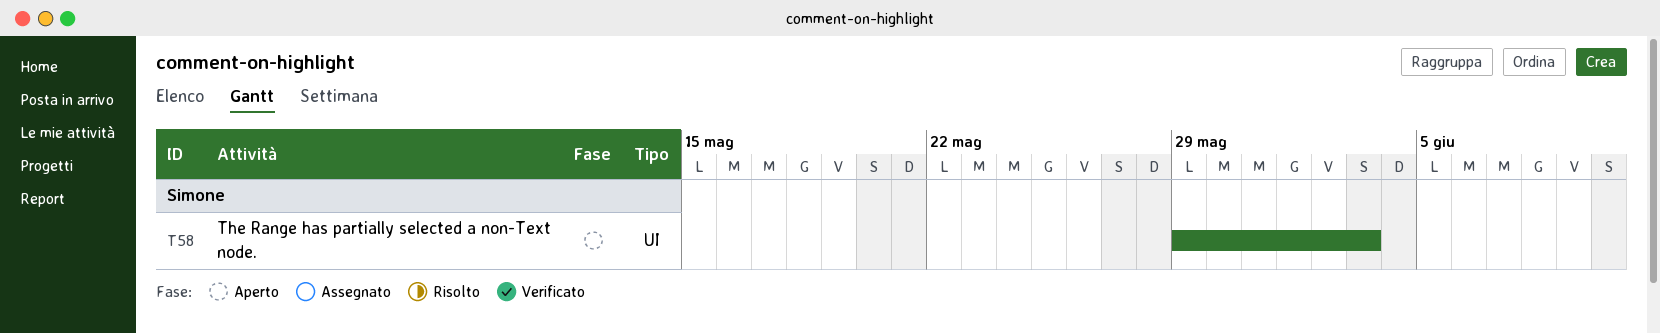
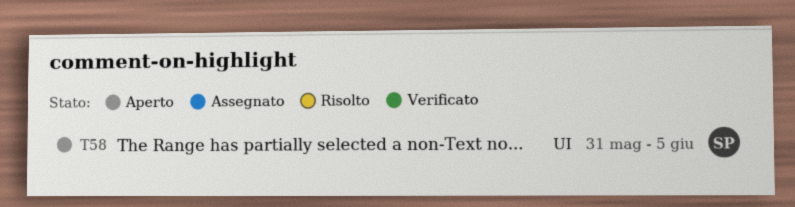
T58, start: May 29 -> May 31
T58, due: Jun 3 -> Jun 5

